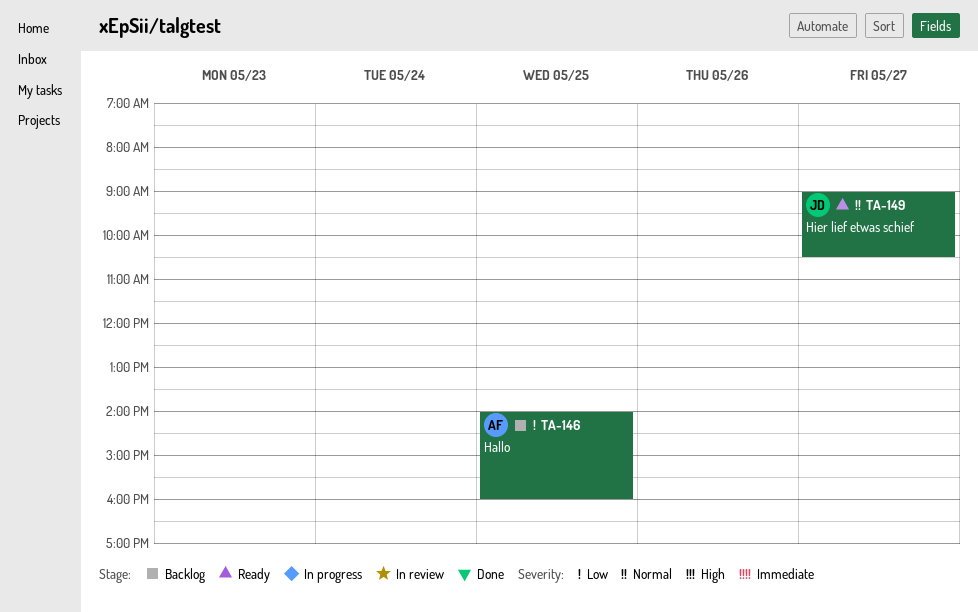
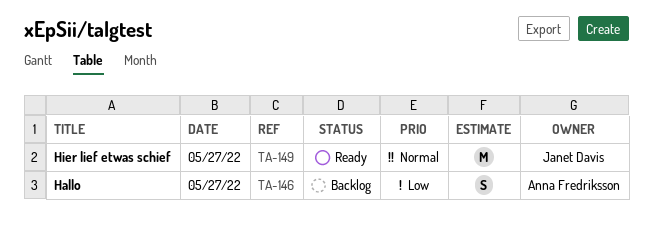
TA-146, day: May 25 -> May 27

